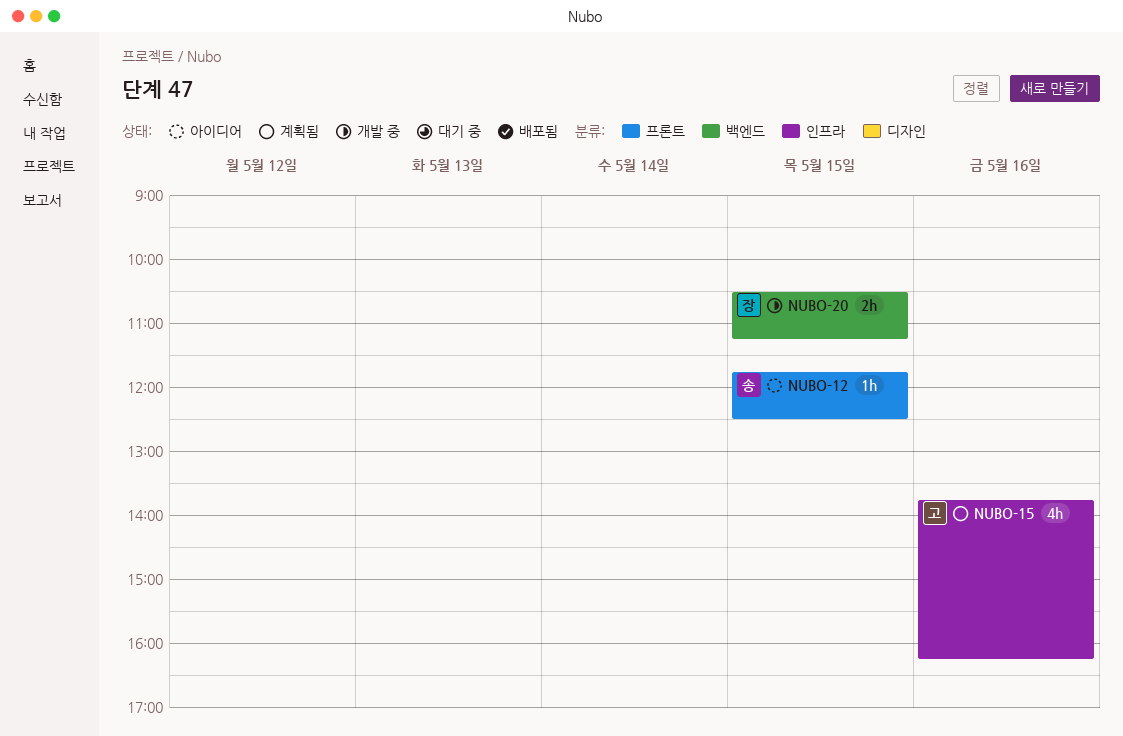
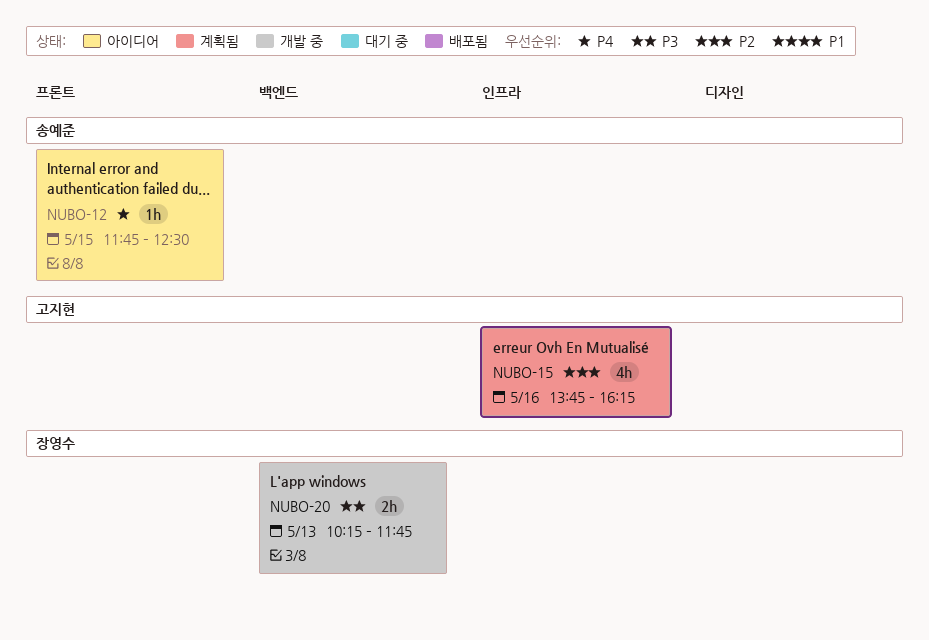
NUBO-20, day: May 15 -> May 13
NUBO-20, begins: 10:30 -> 10:15
NUBO-20, ends: 11:15 -> 11:45

